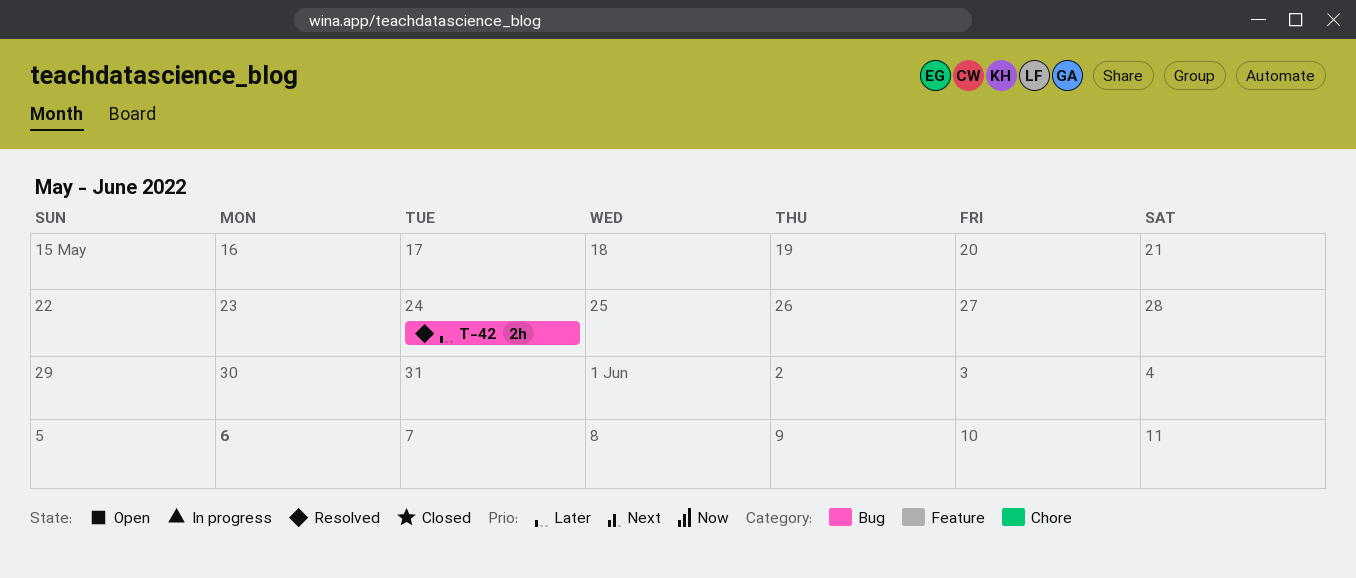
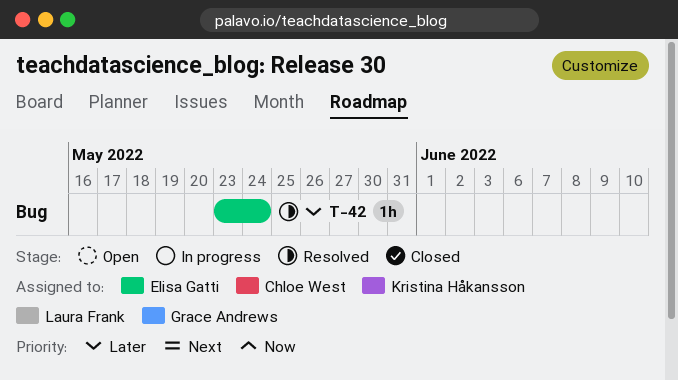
T-42, estimate: 2h -> 1h
T-42, start: May 24 -> May 23

